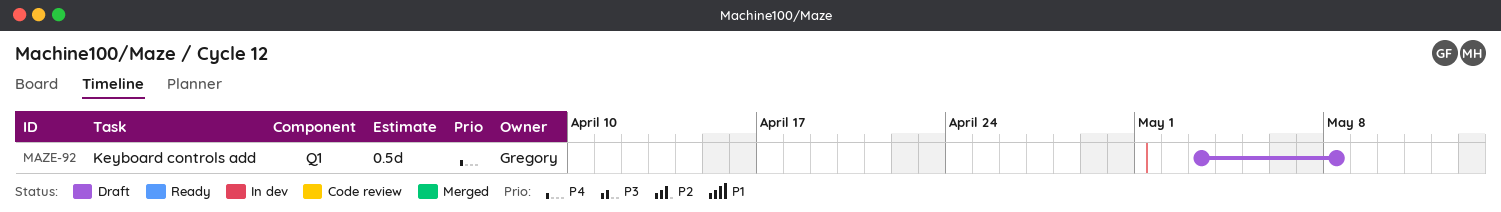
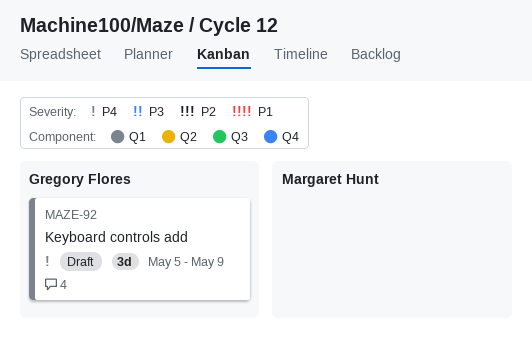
MAZE-92, estimate: 0.5d -> 3d
MAZE-92, start: May 3 -> May 5
MAZE-92, due: May 8 -> May 9

